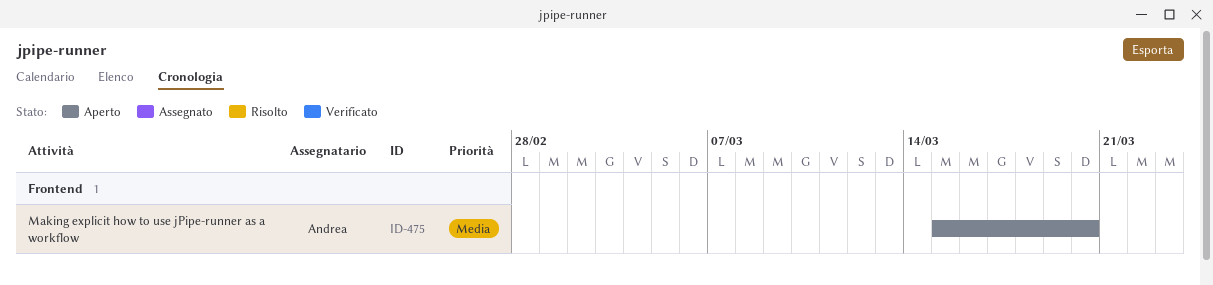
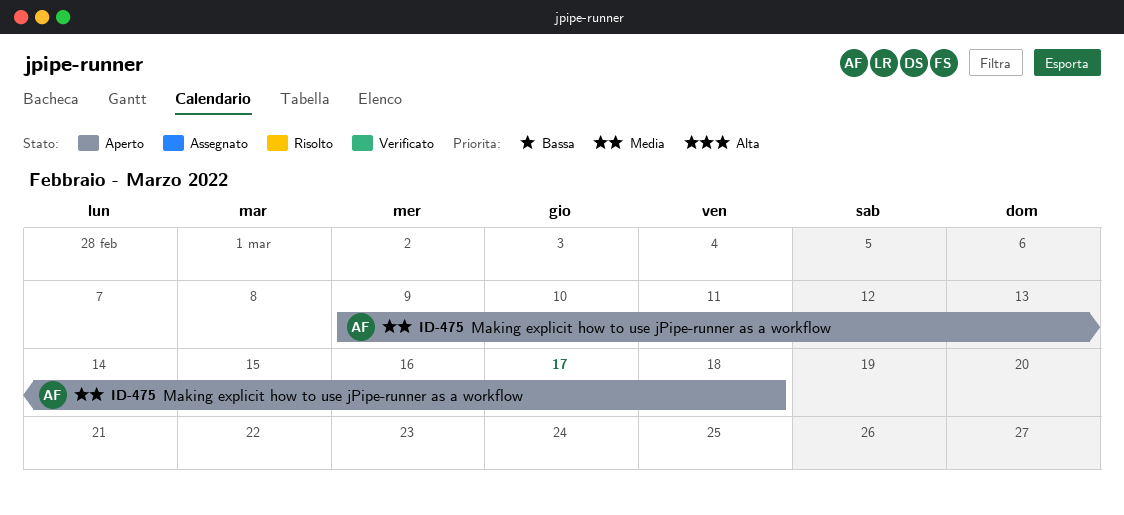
ID-475, start: Mar 15 -> Mar 9
ID-475, due: Mar 20 -> Mar 18

